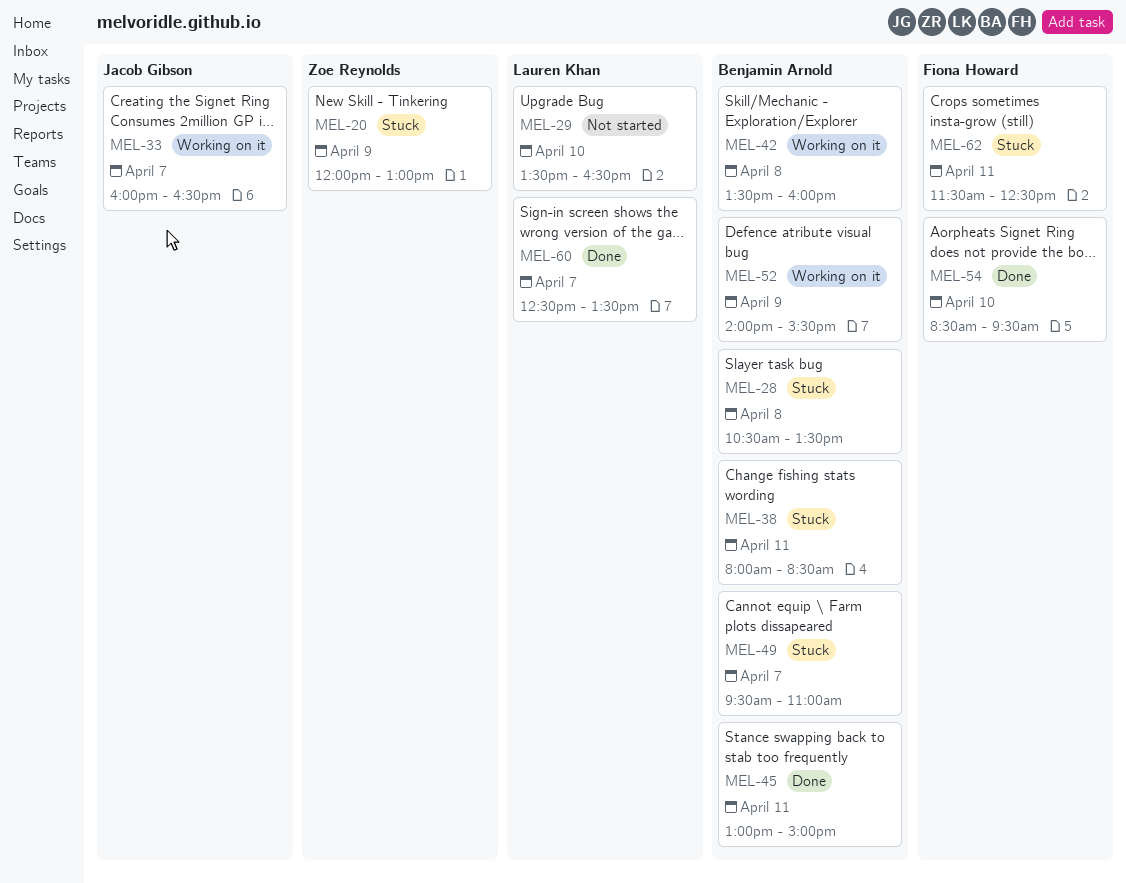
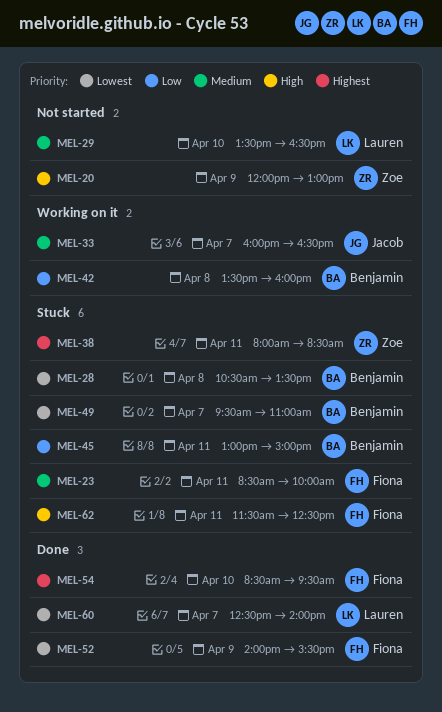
MEL-20, status: Stuck -> Not started
MEL-23: none -> present
MEL-38, owner: Benjamin Arnold -> Zoe Reynolds
MEL-45, status: Done -> Stuck
MEL-52, status: Working on it -> Done
MEL-52, owner: Benjamin Arnold -> Fiona Howard
MEL-60, ends: 13:30 -> 14:00

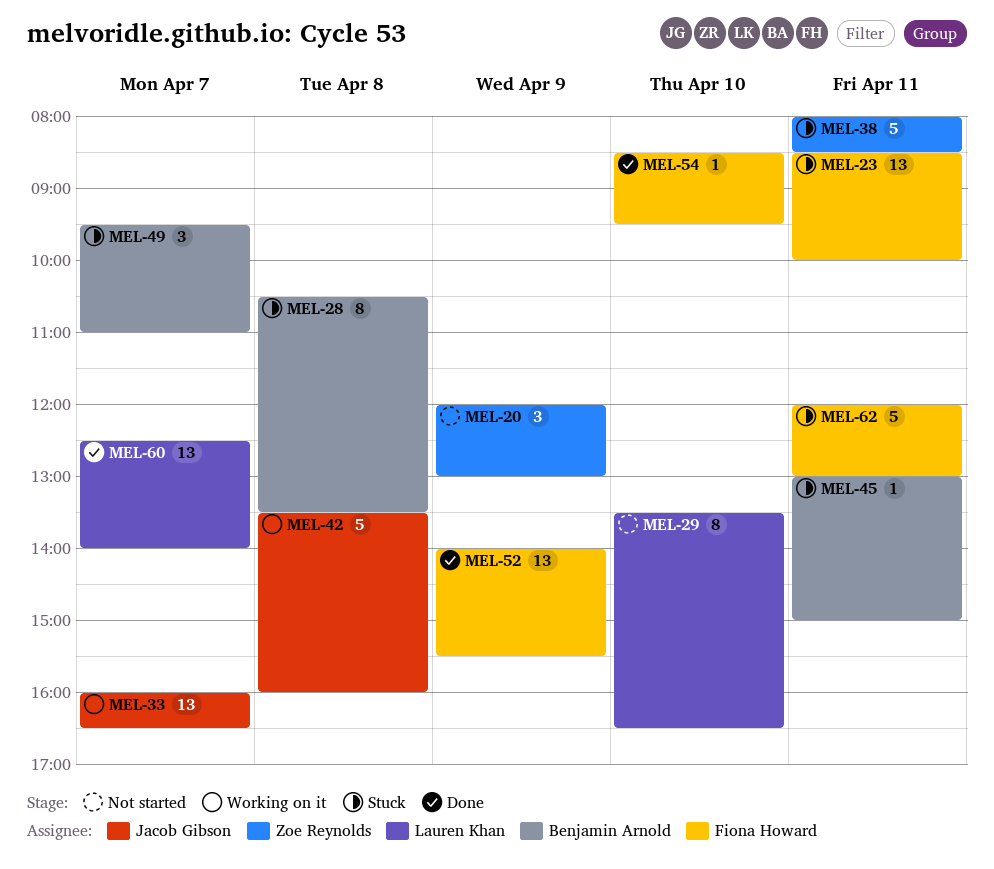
MEL-42, owner: Benjamin Arnold -> Jacob Gibson
MEL-62, begins: 11:30 -> 12:00
MEL-62, ends: 12:30 -> 13:00

